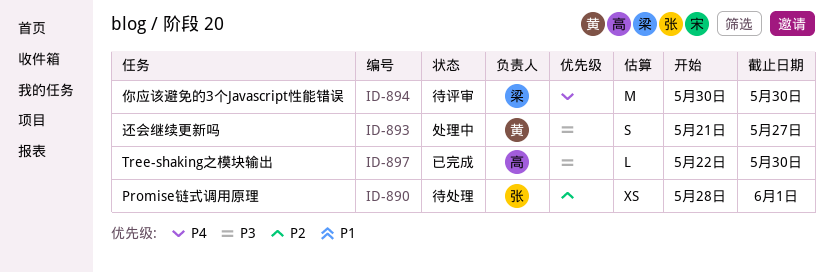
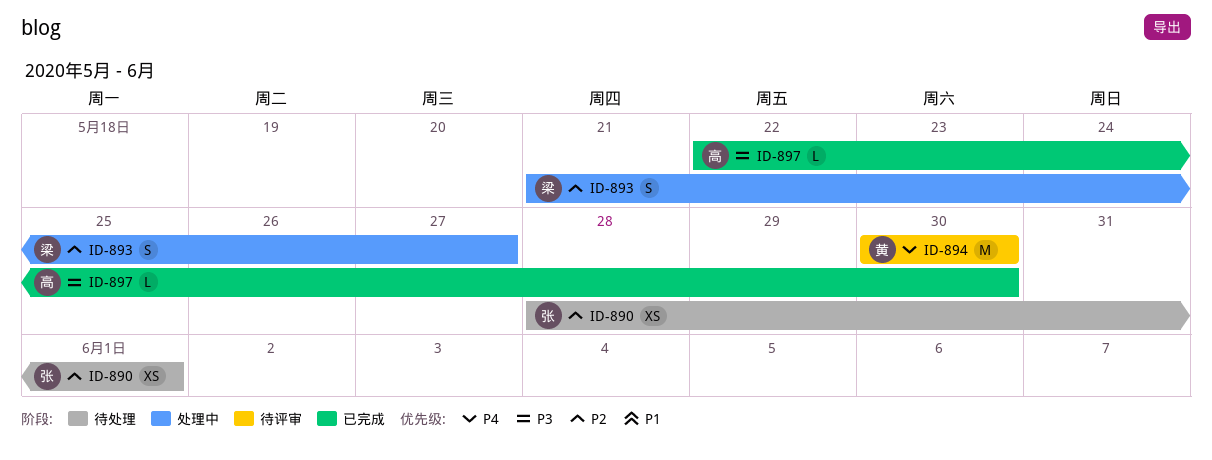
ID-893, owner: 黄 -> 梁
ID-893, priority: P3 -> P2
ID-894, owner: 梁 -> 黄

